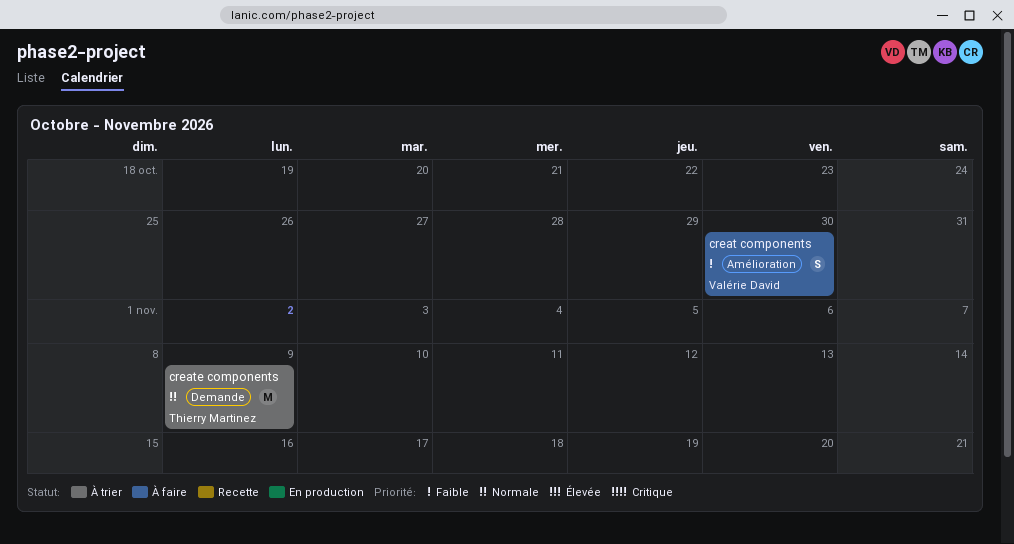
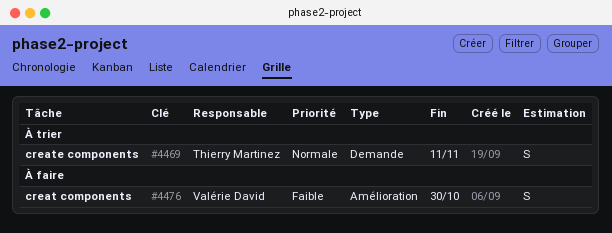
create components, estimate: M -> S
create components, due: Nov 9 -> Nov 11

